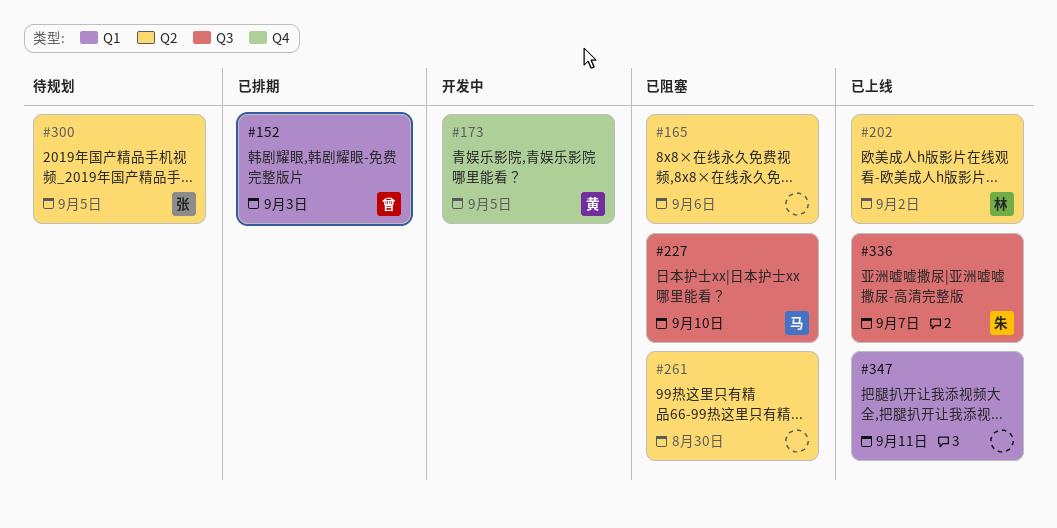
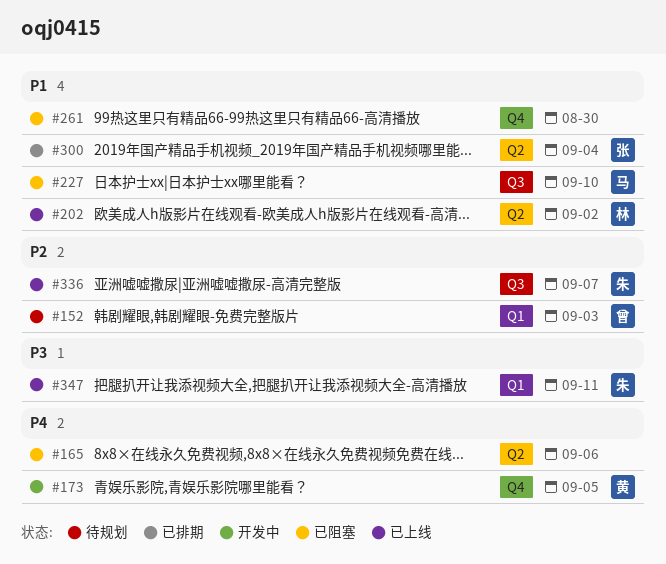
#152, status: 已排期 -> 待规划
#261, label: Q2 -> Q4
#300, status: 待规划 -> 已排期
#300, due: Sep 5 -> Sep 4
#347, owner: none -> 朱

